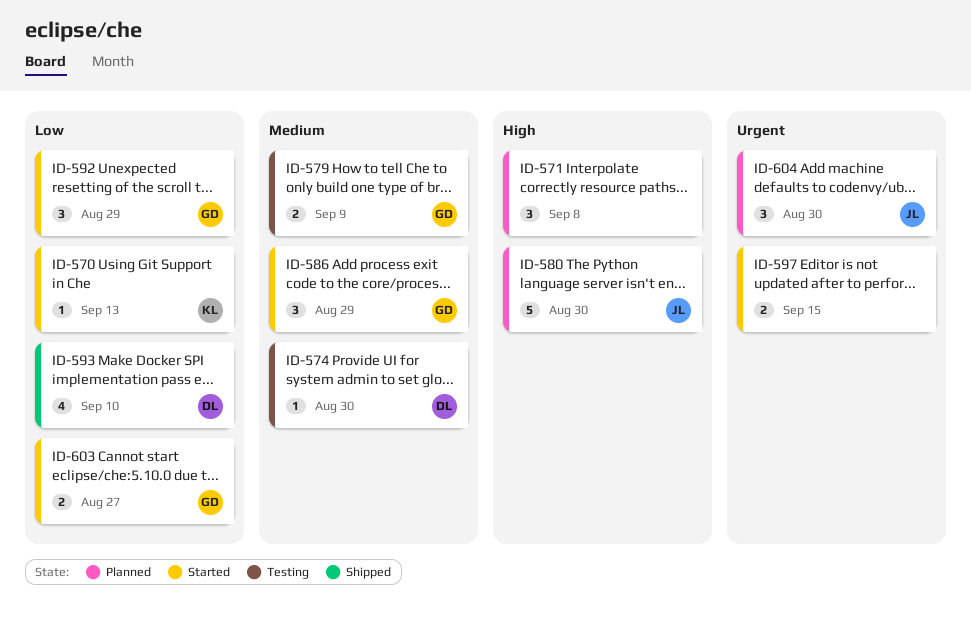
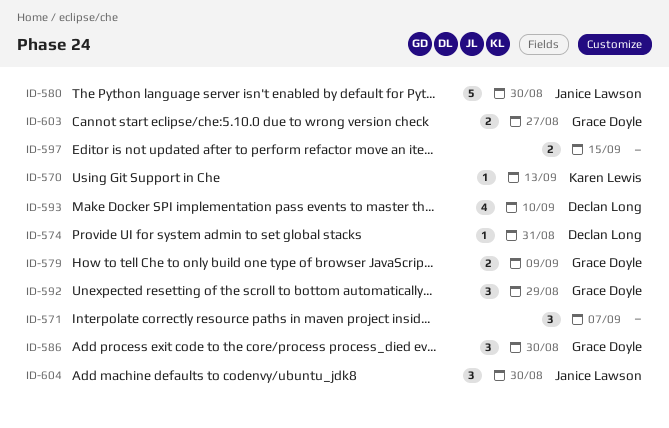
ID-571, due: Sep 8 -> Sep 7
ID-574, due: Aug 30 -> Aug 31
ID-586, due: Aug 29 -> Aug 30

